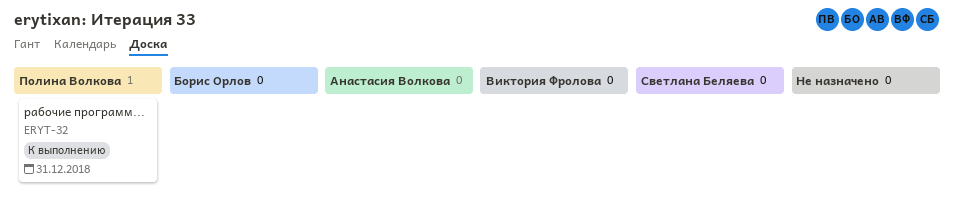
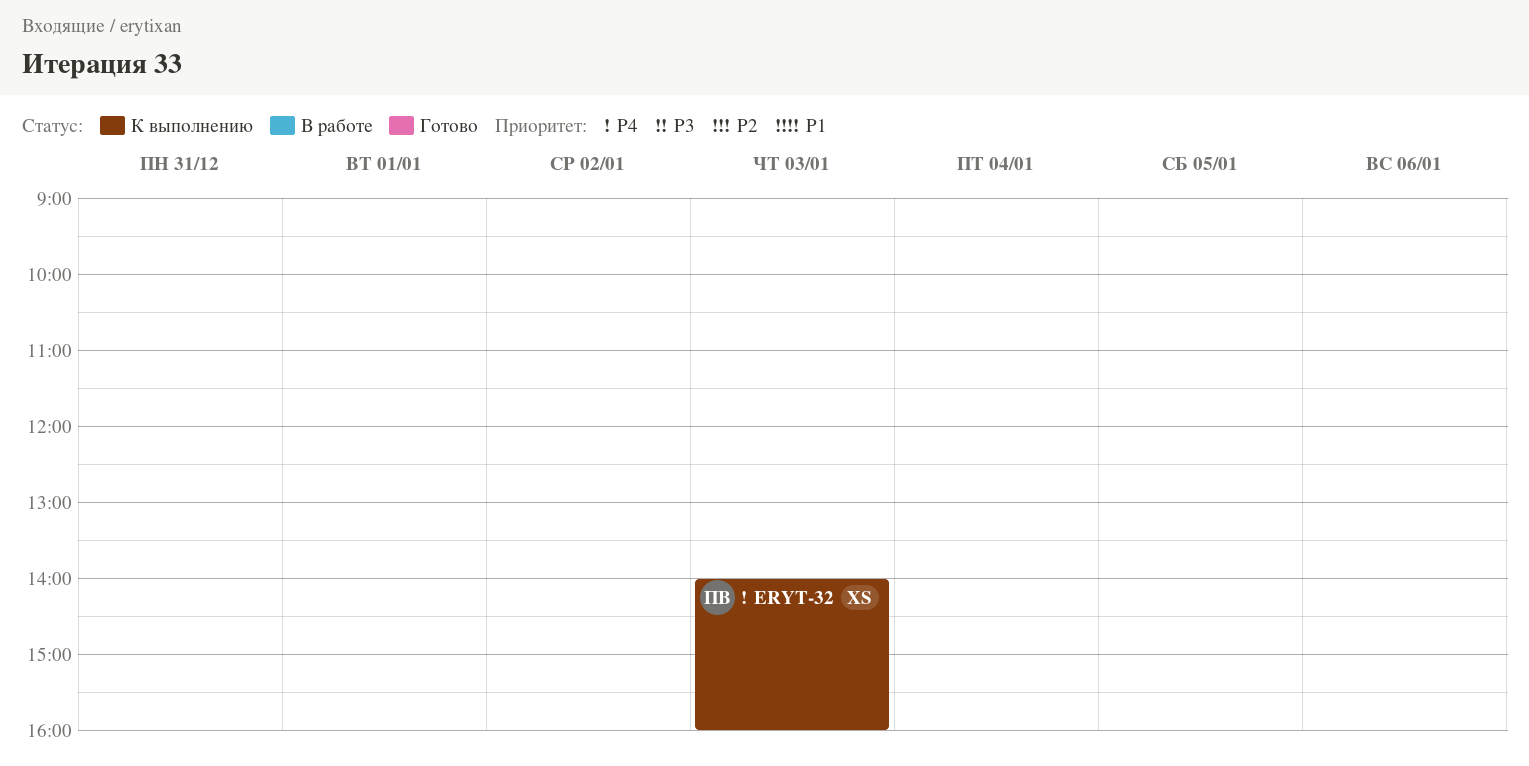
ERYT-32, day: Dec 31 -> Jan 3

